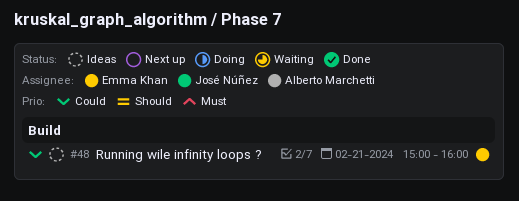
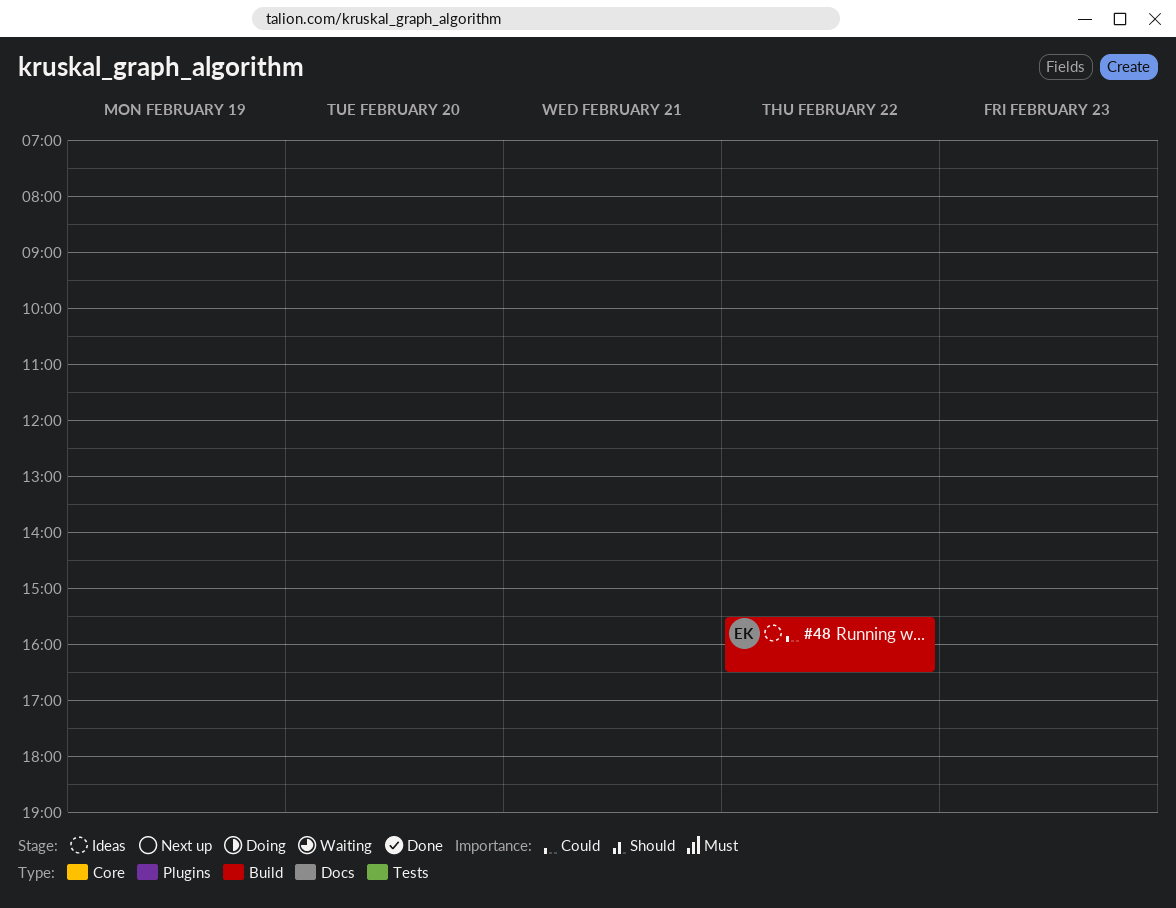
#48, day: Feb 21 -> Feb 22
#48, begins: 15:00 -> 15:30
#48, ends: 16:00 -> 16:30

